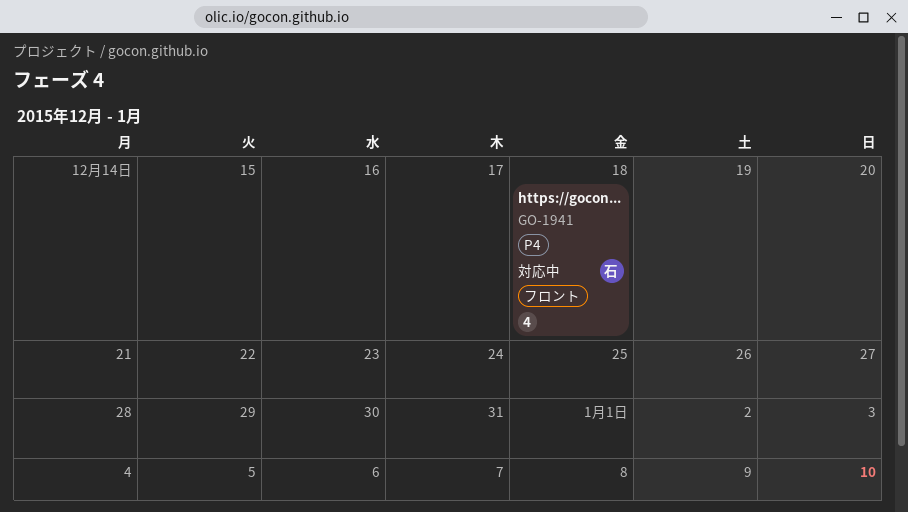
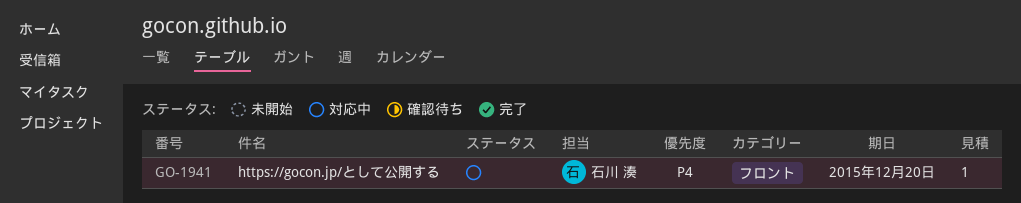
GO-1941, estimate: 4 -> 1
GO-1941, due: Dec 18 -> Dec 20

